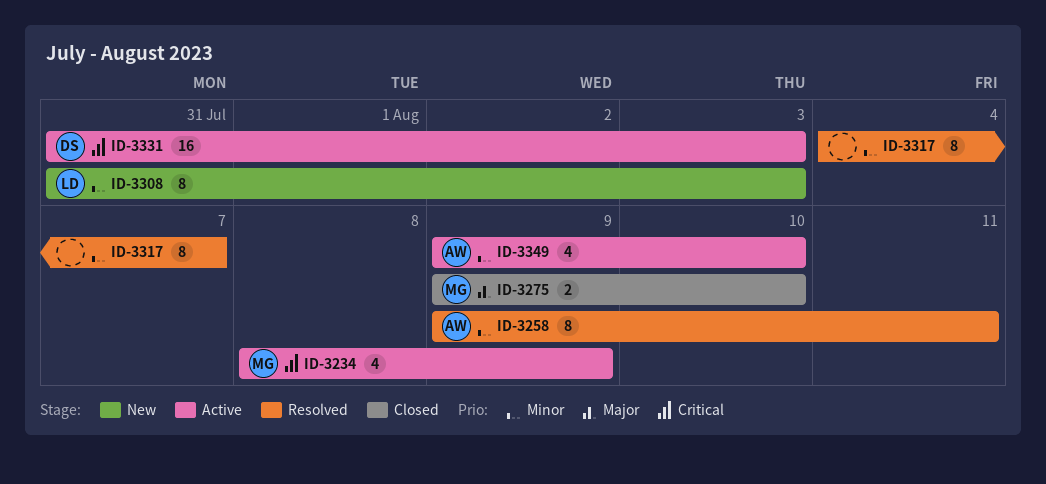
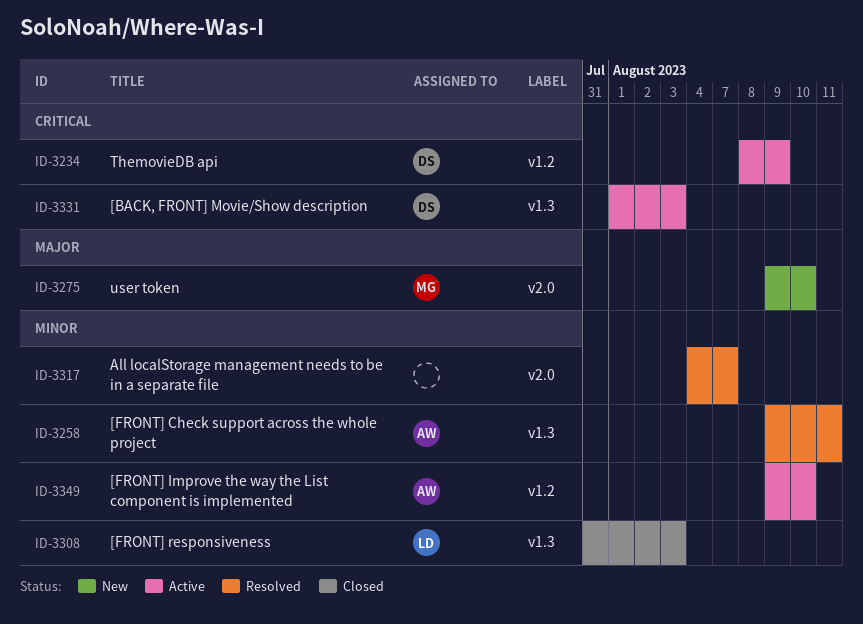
ID-3234, owner: MG -> DS
ID-3275, status: Closed -> New
ID-3308, status: New -> Closed
ID-3331, start: Jul 31 -> Aug 1

